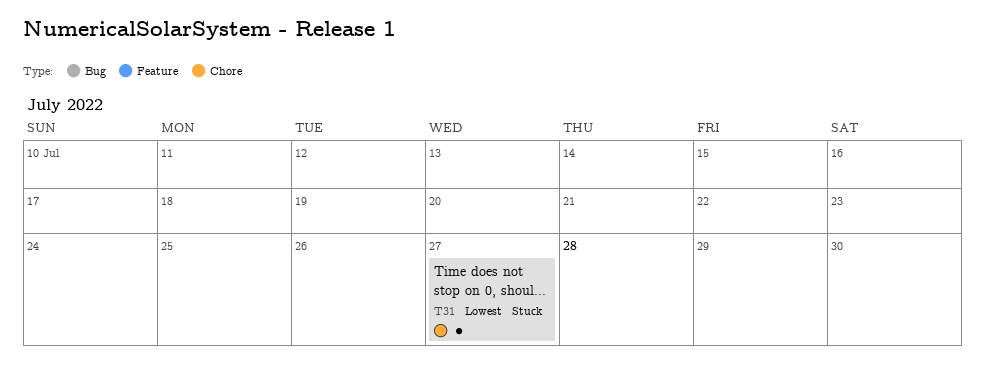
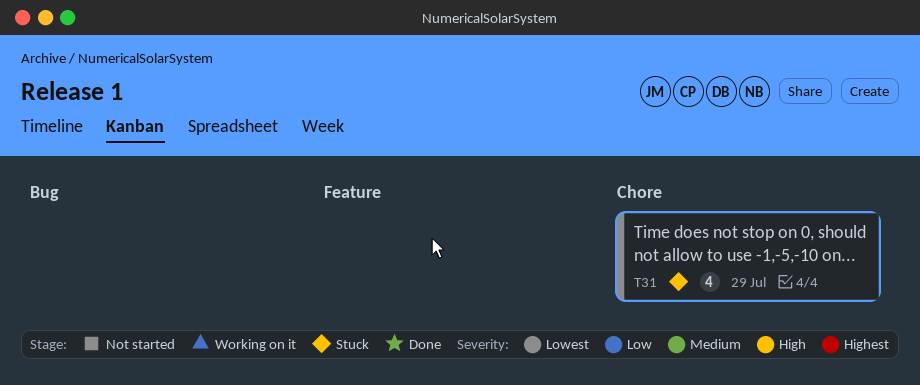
T31, estimate: 1 -> 4
T31, due: Jul 27 -> Jul 29

